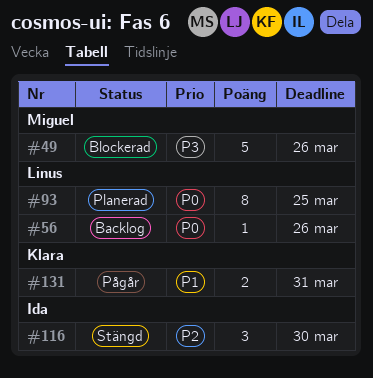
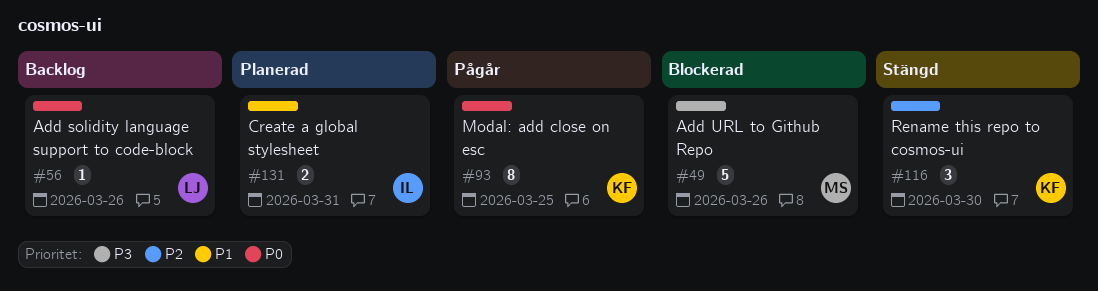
#93, status: Planerad -> Pågår
#93, owner: Linus -> Klara
#116, owner: Ida -> Klara
#131, status: Pågår -> Planerad
#131, owner: Klara -> Ida

